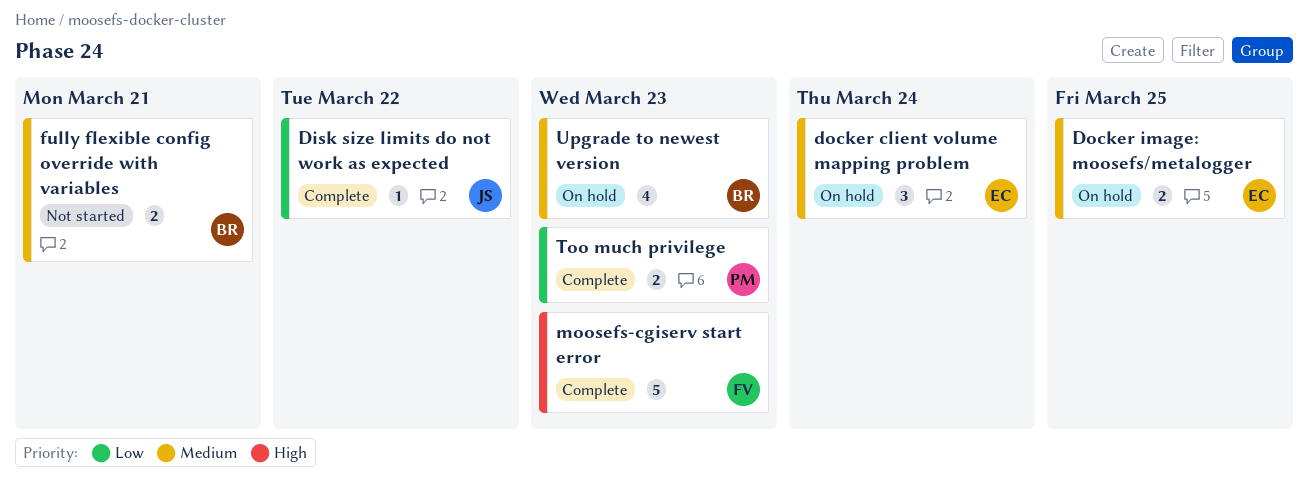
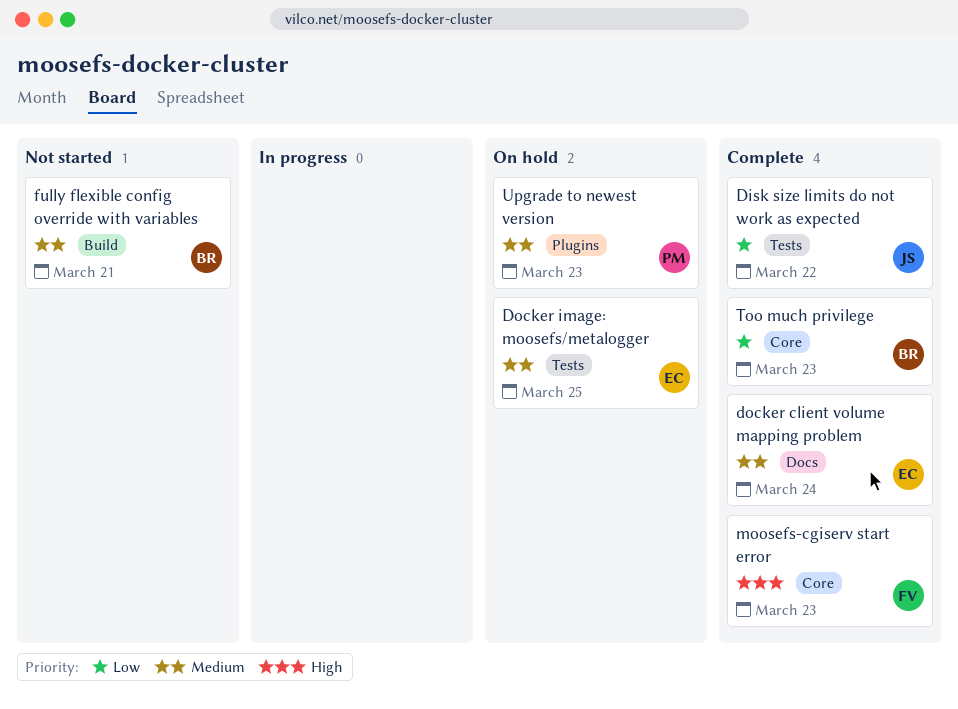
docker client volume mapping problem, status: On hold -> Complete
Too much privilege, owner: PM -> BR
Upgrade to newest version, owner: BR -> PM

